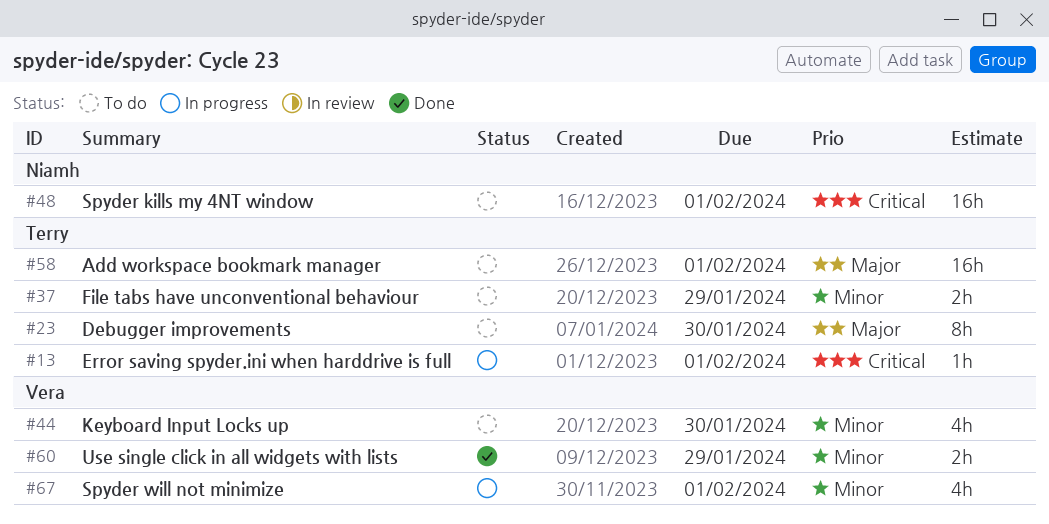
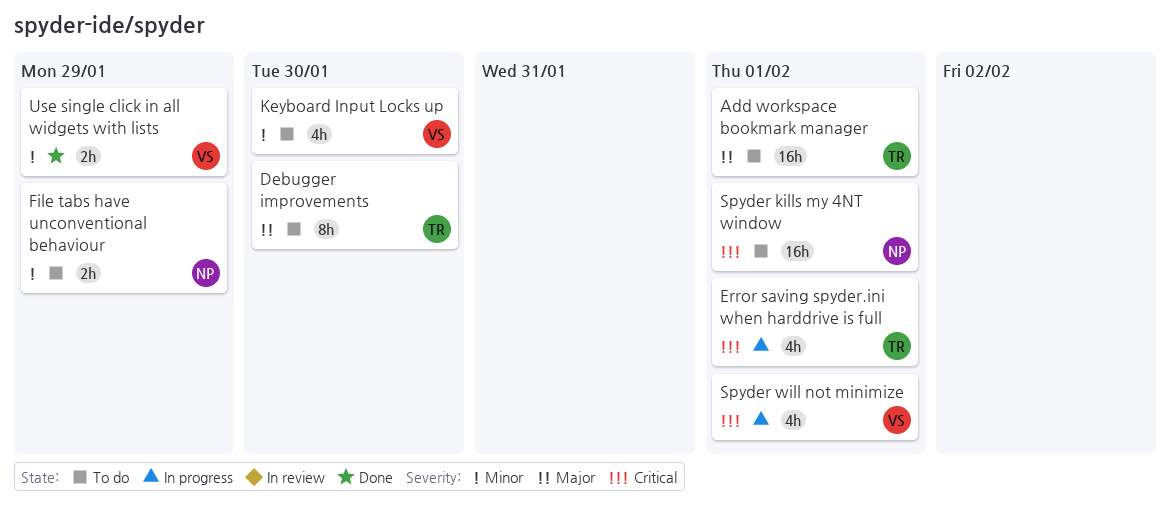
Error saving spyder.ini when harddrive is full, estimate: 1h -> 4h
File tabs have unconventional behaviour, owner: Terry -> Niamh
Spyder will not minimize, priority: Minor -> Critical

